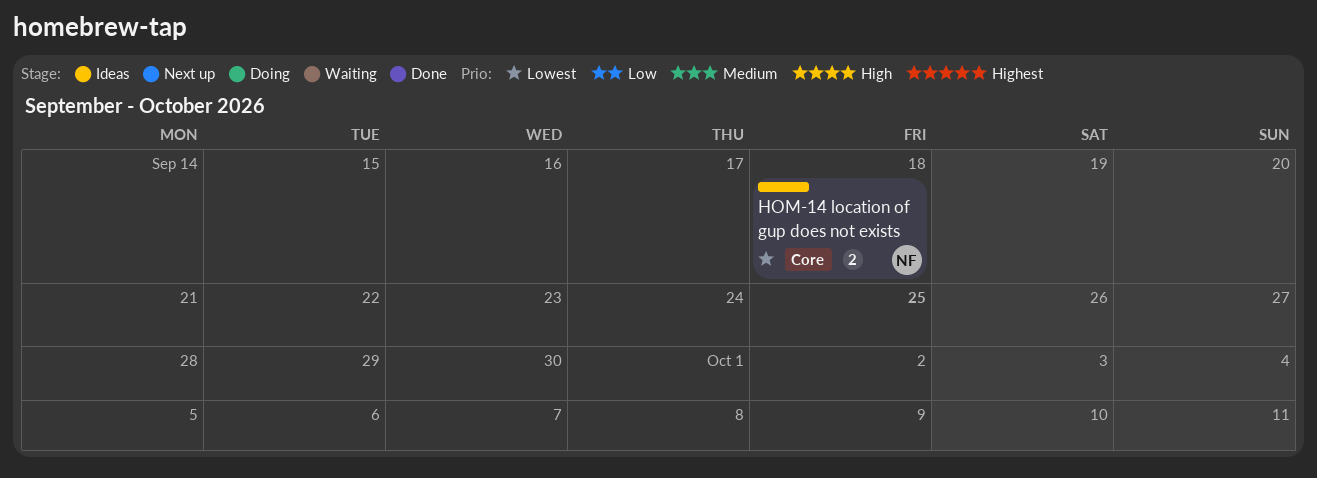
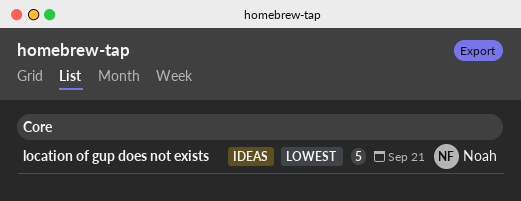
location of gup does not exists, estimate: 2 -> 5
location of gup does not exists, due: Sep 18 -> Sep 21

